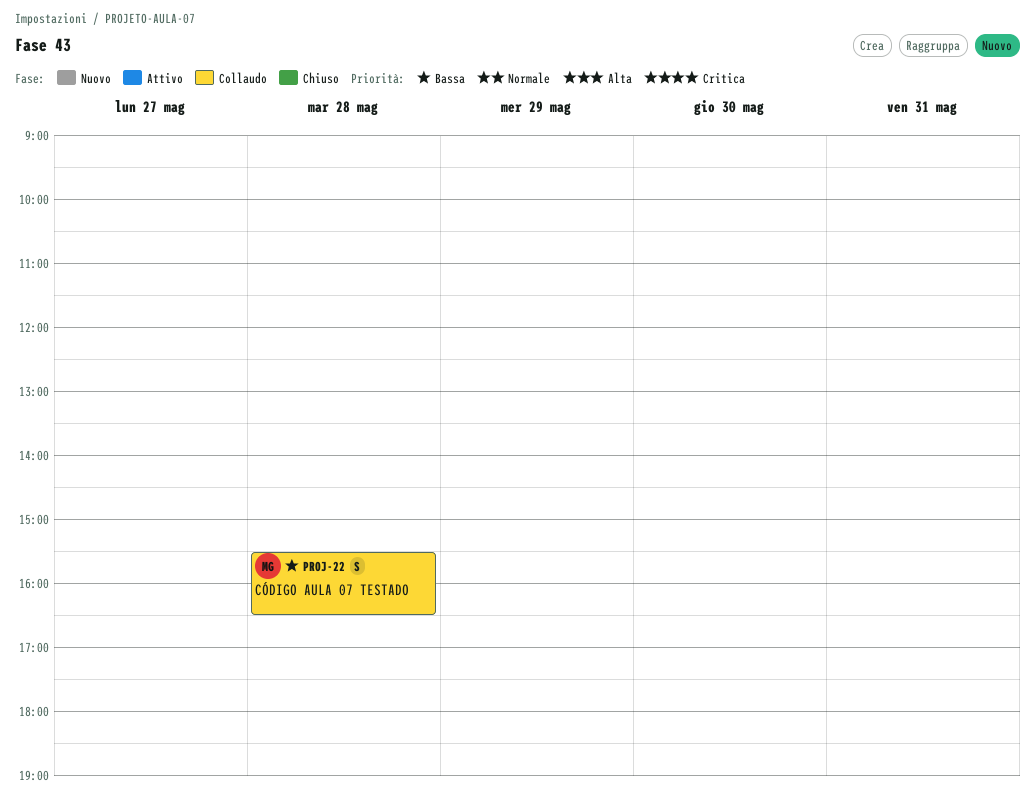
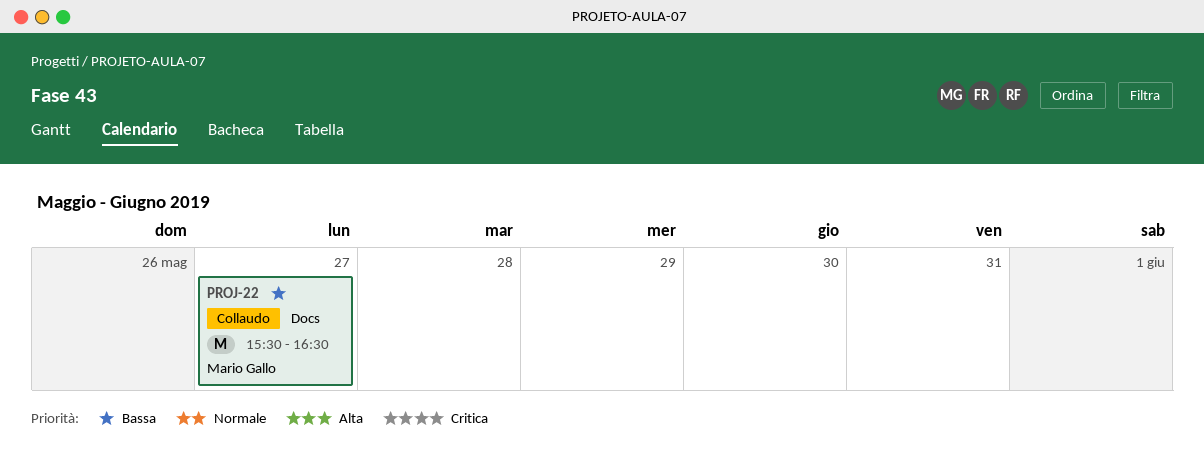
PROJ-22, estimate: S -> M
PROJ-22, day: May 28 -> May 27

